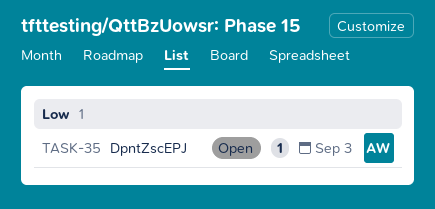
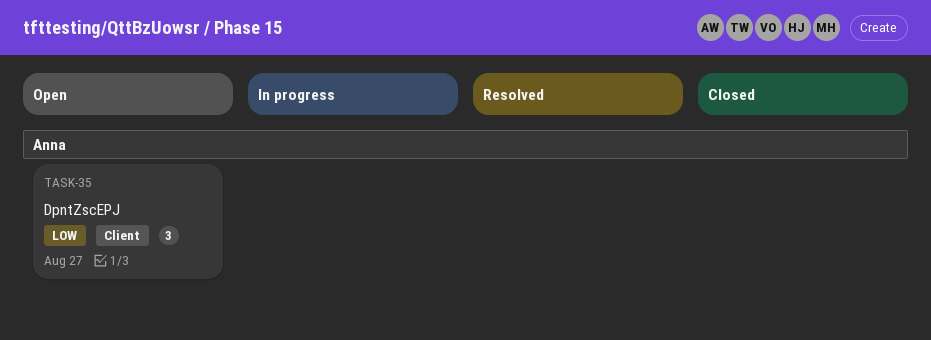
TASK-35, estimate: 1 -> 3
TASK-35, due: Sep 3 -> Aug 27

